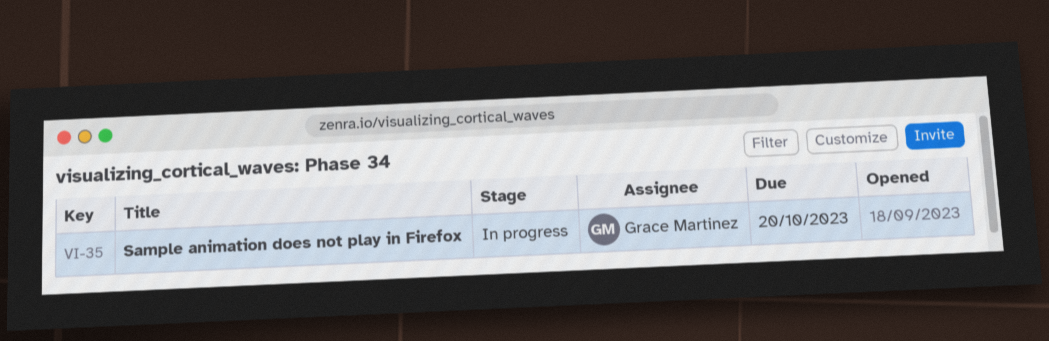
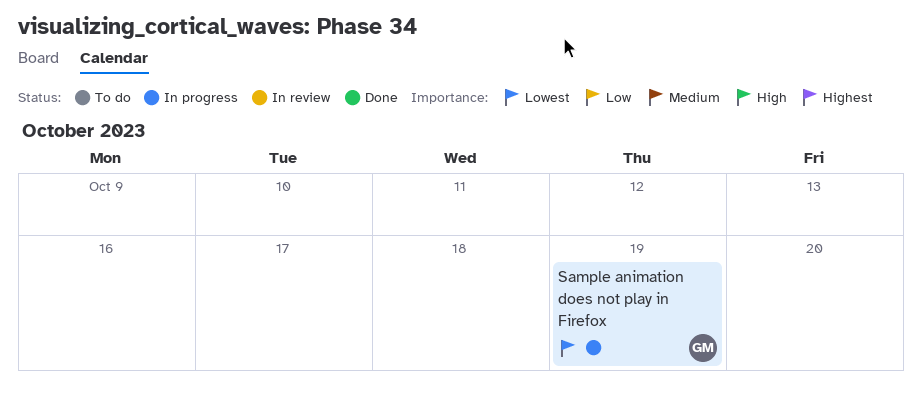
Sample animation does not play in Firefox, due: Oct 20 -> Oct 19

